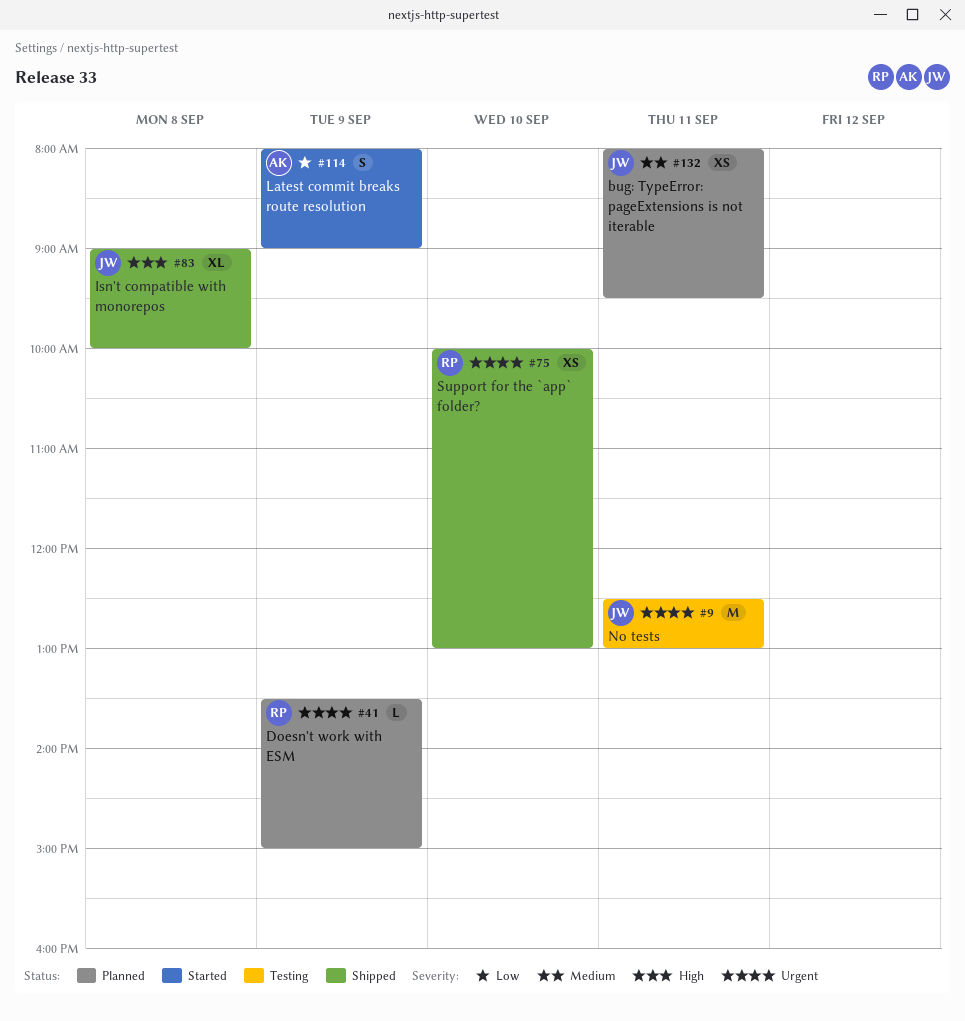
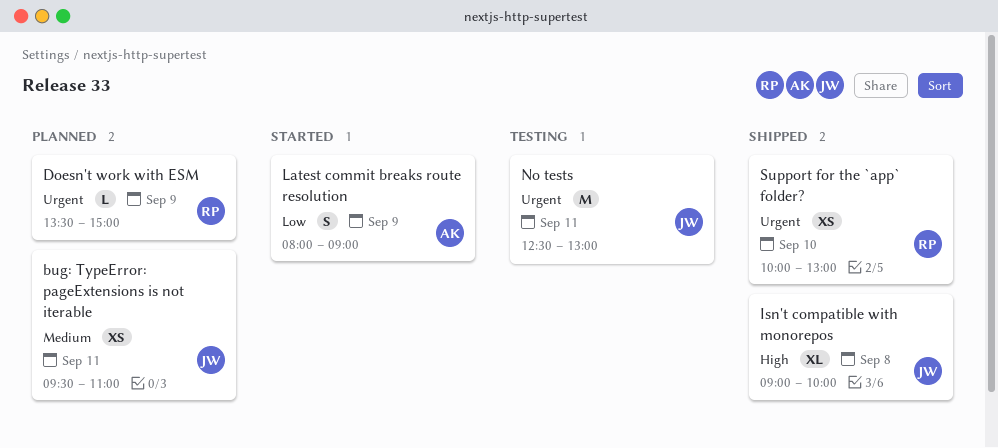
bug: TypeError: pageExtensions is not iterable, begins: 08:00 -> 09:30
bug: TypeError: pageExtensions is not iterable, ends: 09:30 -> 11:00

